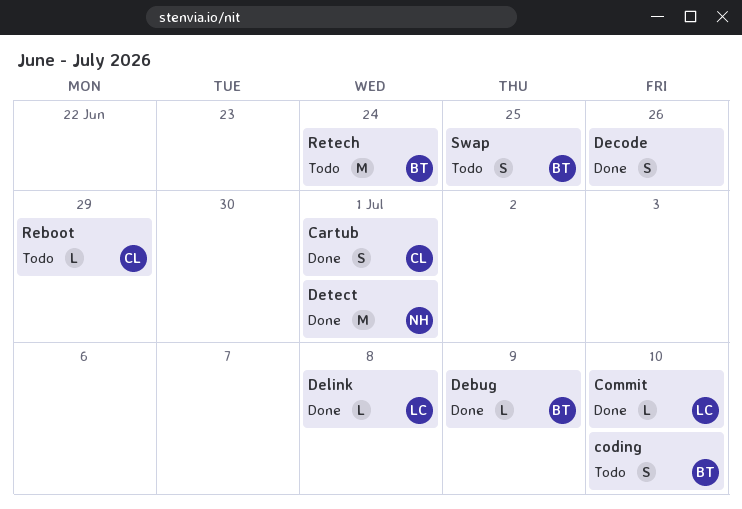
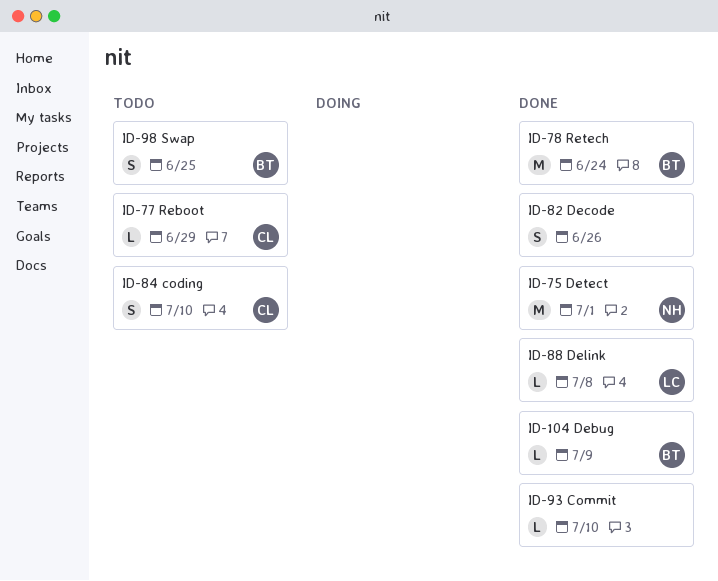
Cartub: present -> none
coding, owner: BT -> CL
Commit, owner: LC -> none
Retech, status: Todo -> Done

